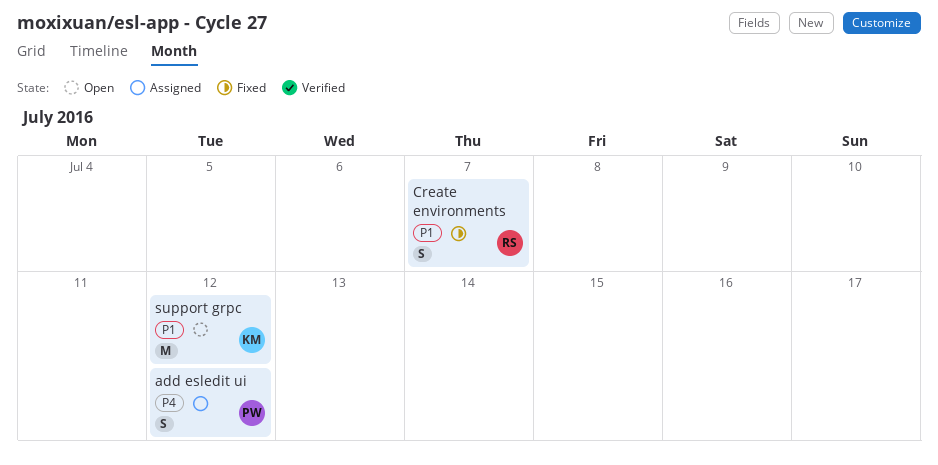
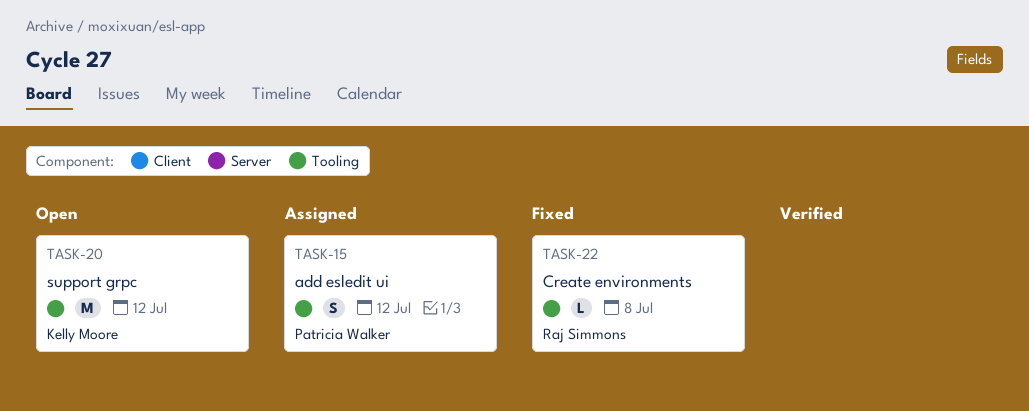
Create environments, estimate: S -> L
Create environments, due: Jul 7 -> Jul 8

